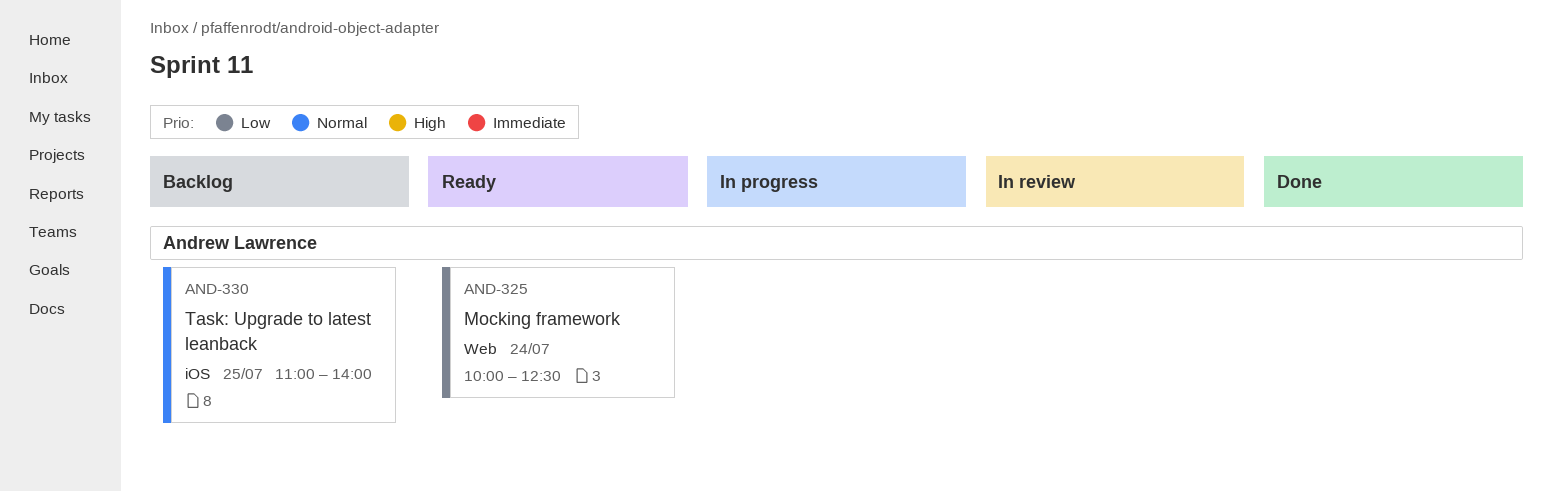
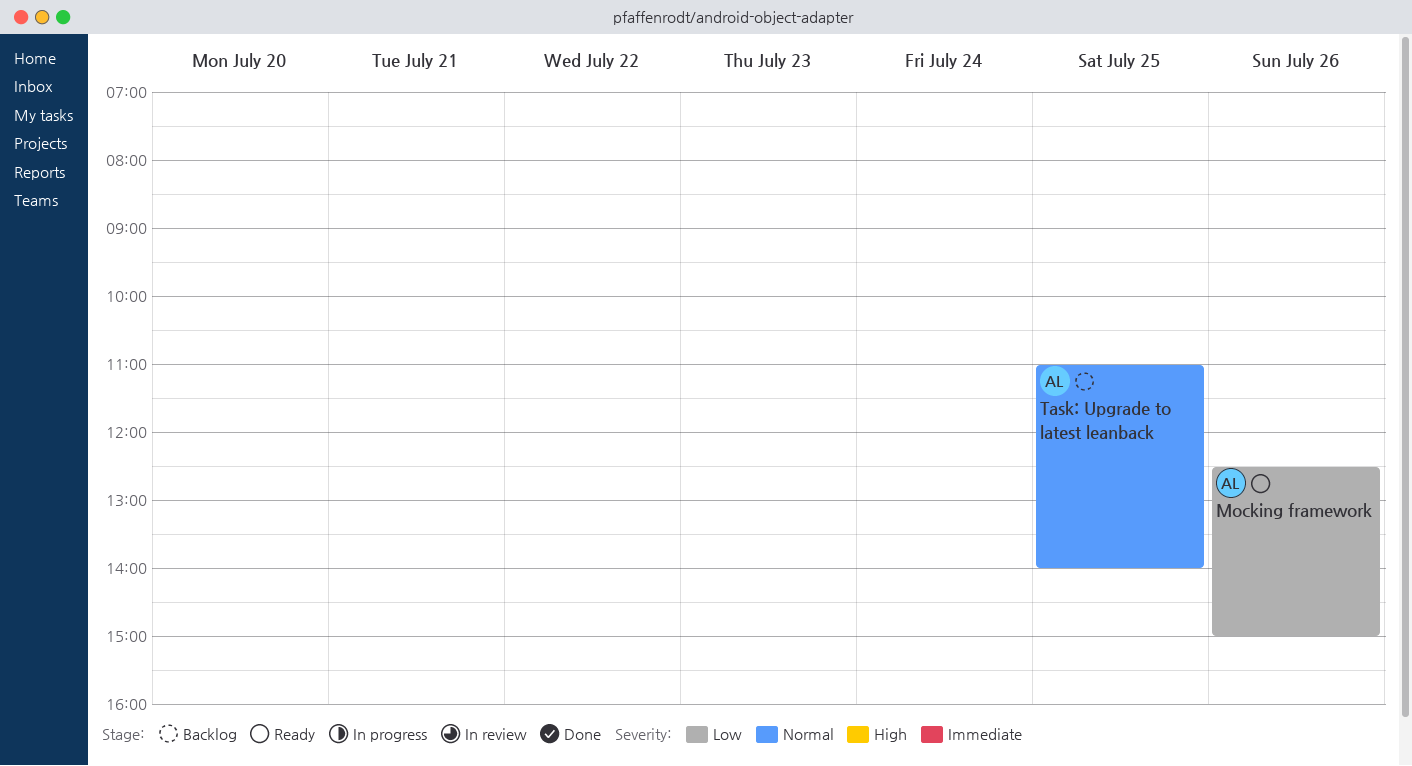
Mocking framework, day: Jul 24 -> Jul 26
Mocking framework, begins: 10:00 -> 12:30
Mocking framework, ends: 12:30 -> 15:00

